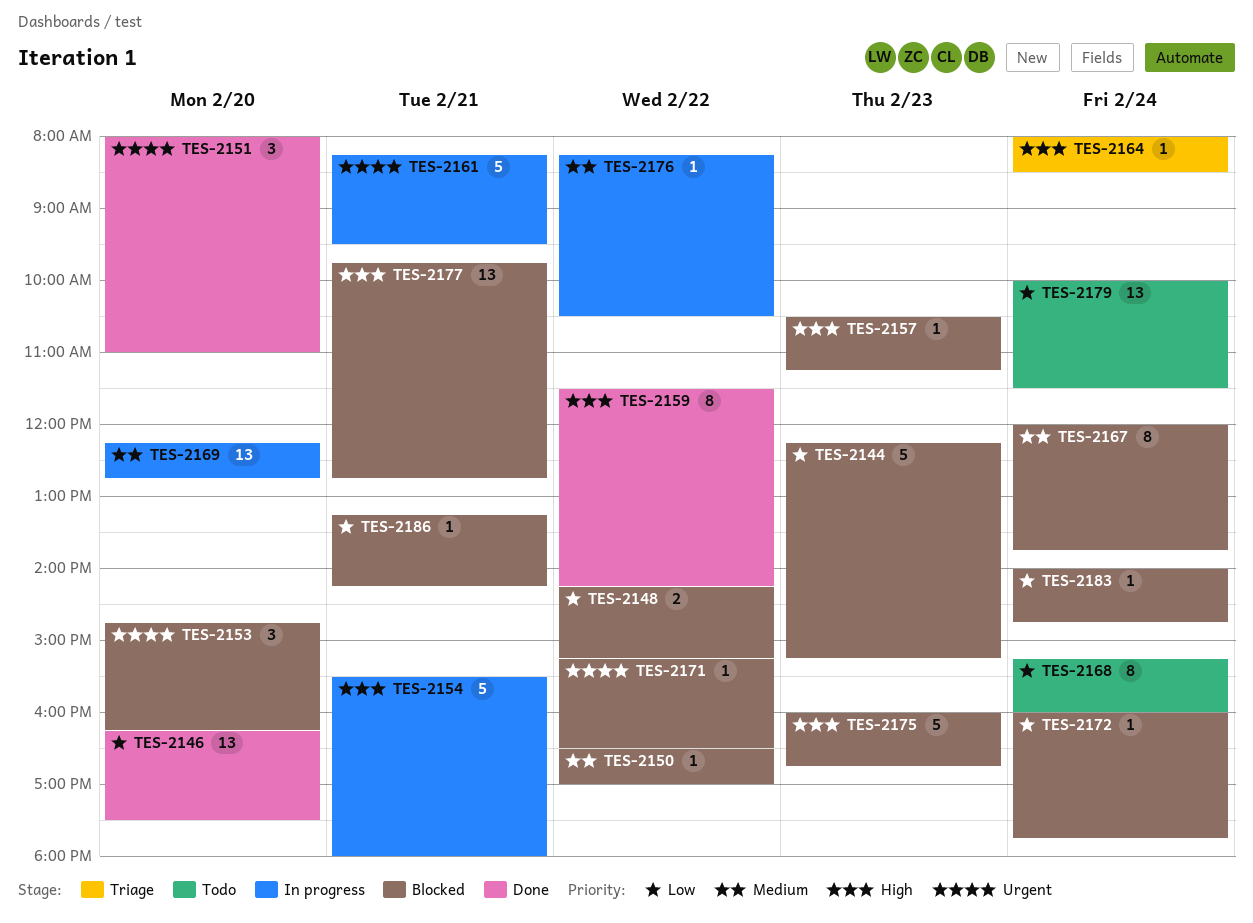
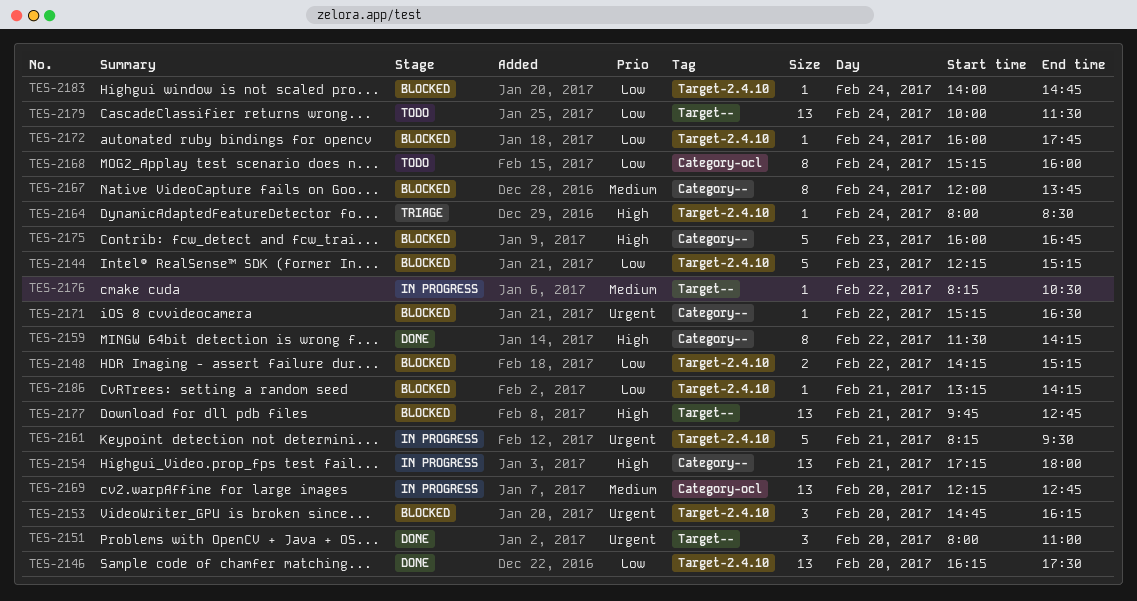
TES-2150: present -> none
TES-2154, estimate: 5 -> 13
TES-2154, begins: 15:30 -> 17:15
TES-2157: present -> none

